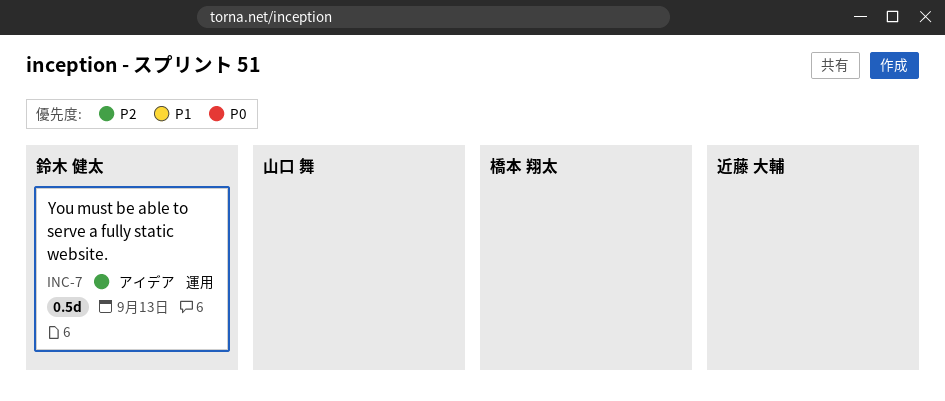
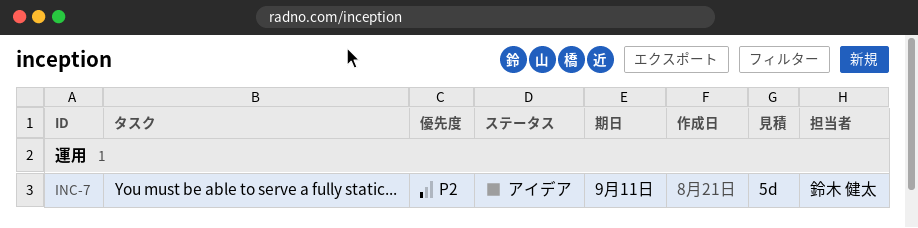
INC-7, estimate: 0.5d -> 5d
INC-7, due: Sep 13 -> Sep 11

